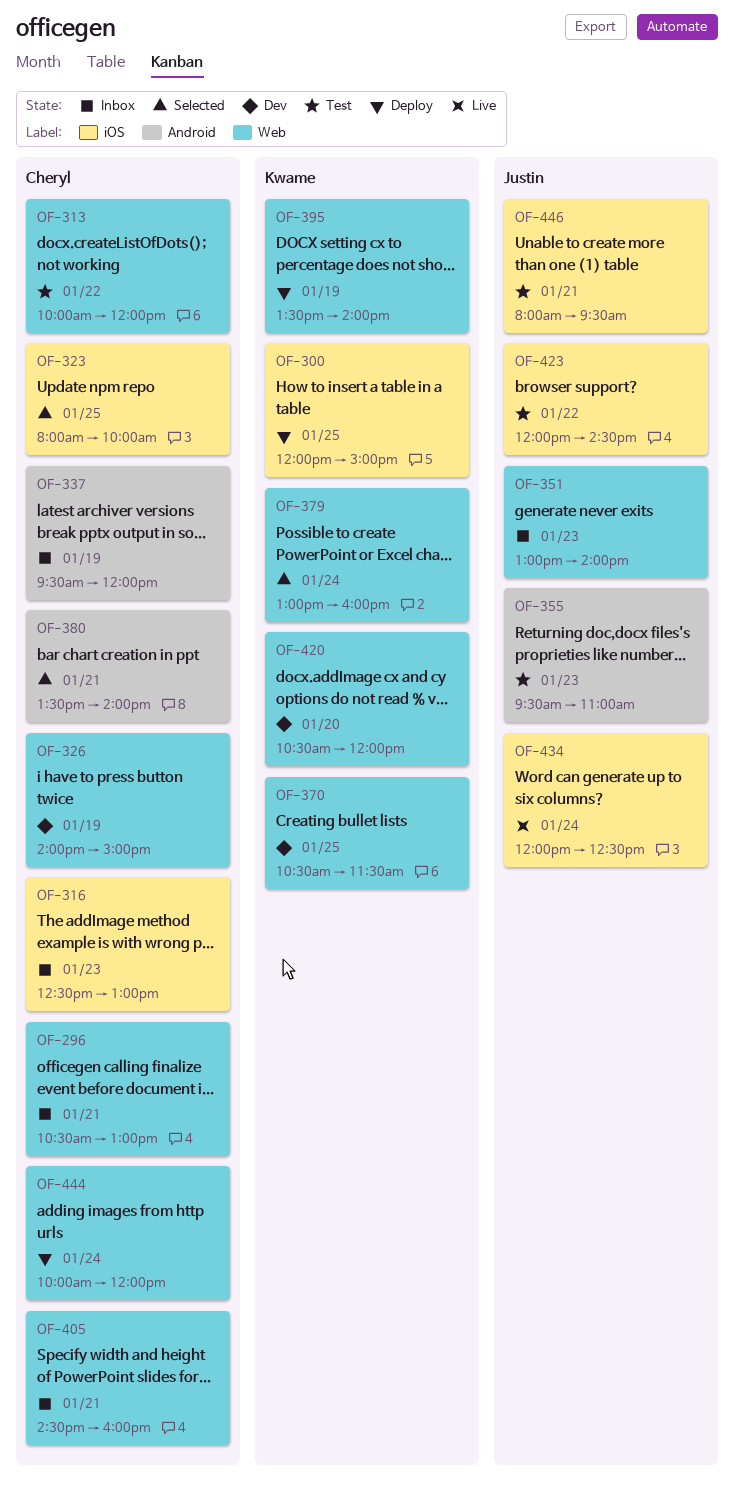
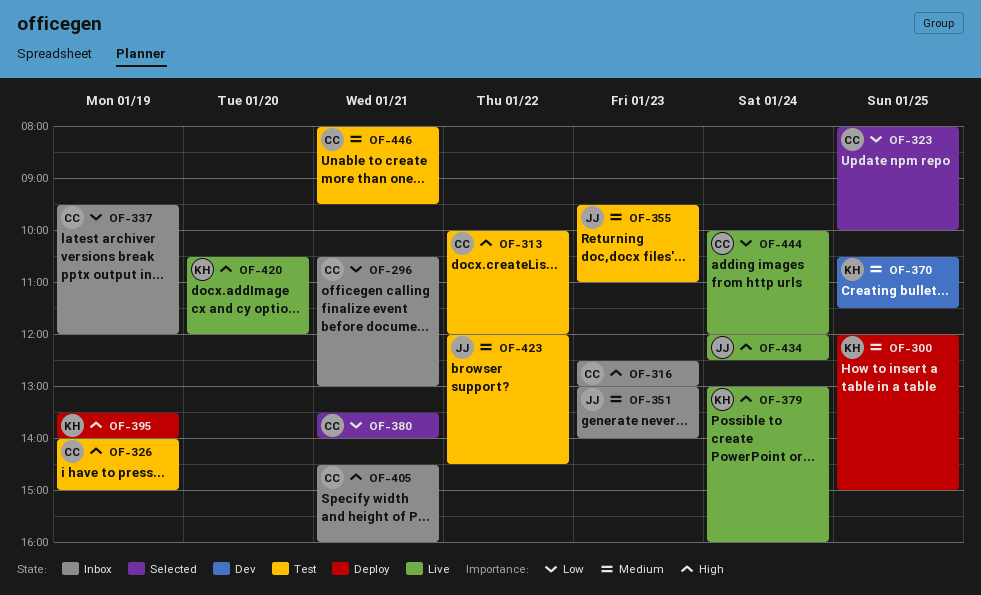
OF-326, status: Dev -> Test
OF-379, status: Selected -> Live
OF-420, status: Dev -> Live
OF-444, status: Deploy -> Live
OF-446, owner: Justin -> Cheryl

